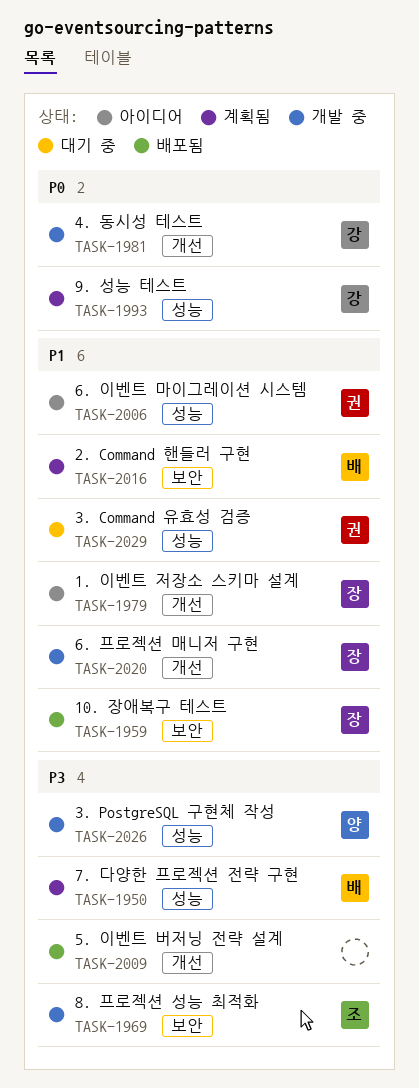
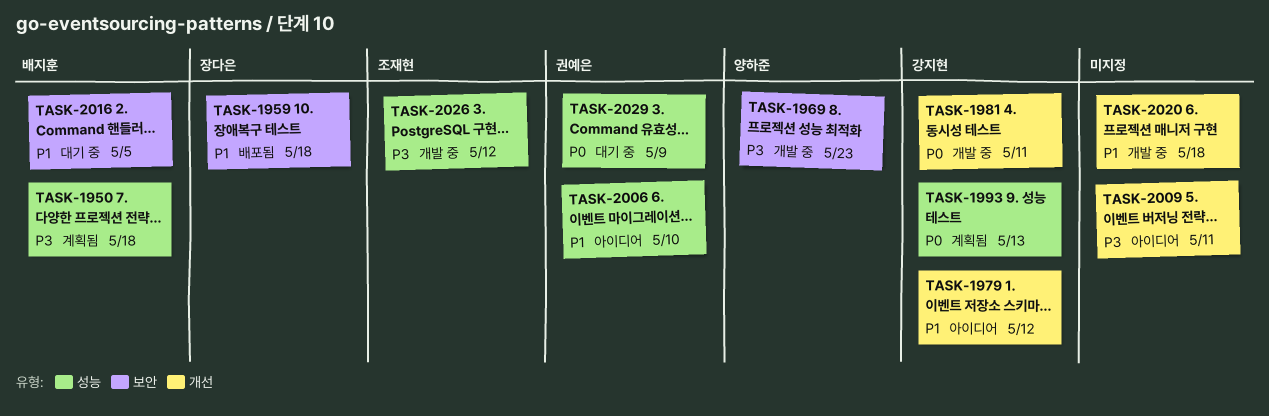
TASK-1969, owner: 조재현 -> 양하준
TASK-1979, owner: 장다은 -> 강지현
TASK-2009, status: 배포됨 -> 아이디어
TASK-2016, status: 계획됨 -> 대기 중
TASK-2020, owner: 장다은 -> none
TASK-2026, owner: 양하준 -> 조재현
TASK-2029, priority: P1 -> P0

